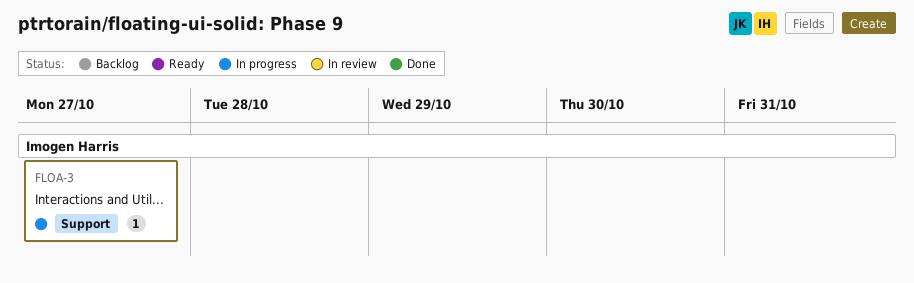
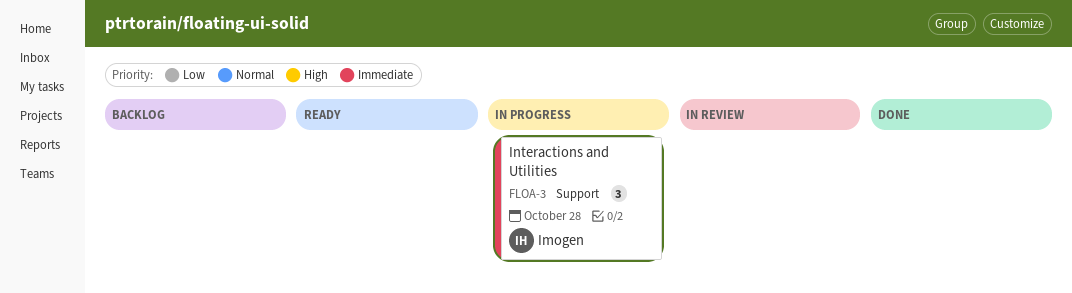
FLOA-3, estimate: 1 -> 3
FLOA-3, due: Oct 27 -> Oct 28

